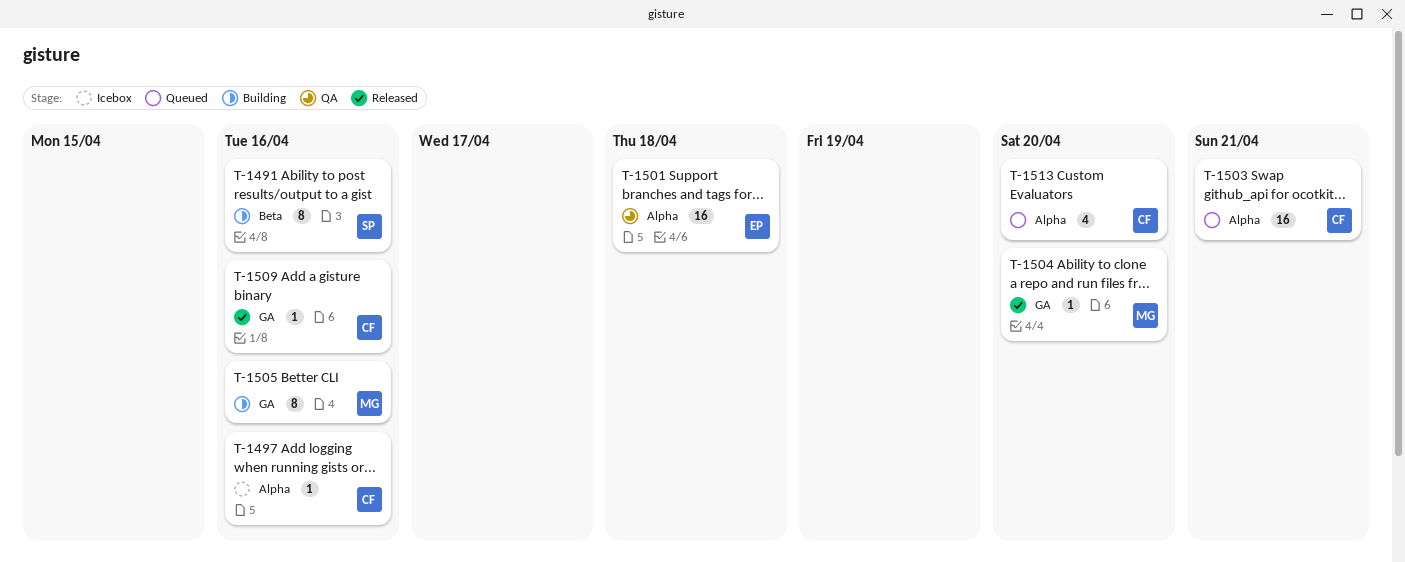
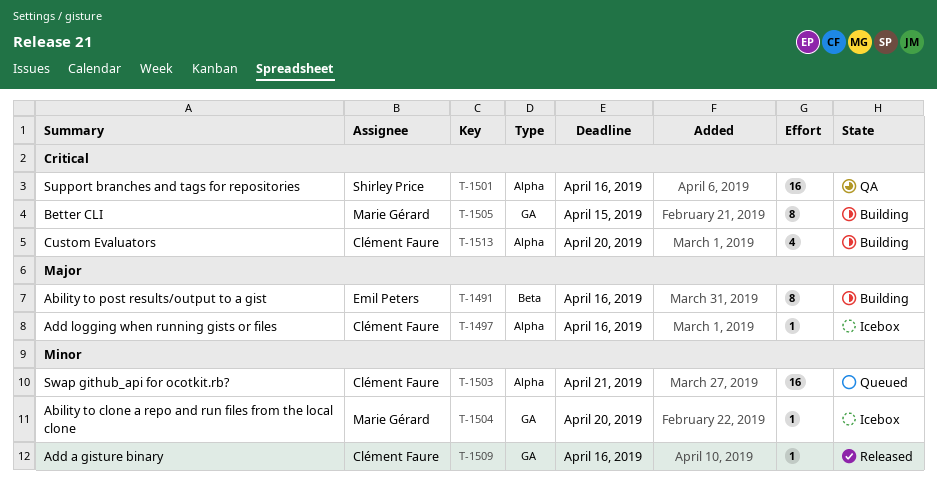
T-1491, owner: Shirley Price -> Emil Peters
T-1501, owner: Emil Peters -> Shirley Price
T-1501, due: Apr 18 -> Apr 16
T-1504, status: Released -> Icebox
T-1505, due: Apr 16 -> Apr 15
T-1513, status: Queued -> Building

